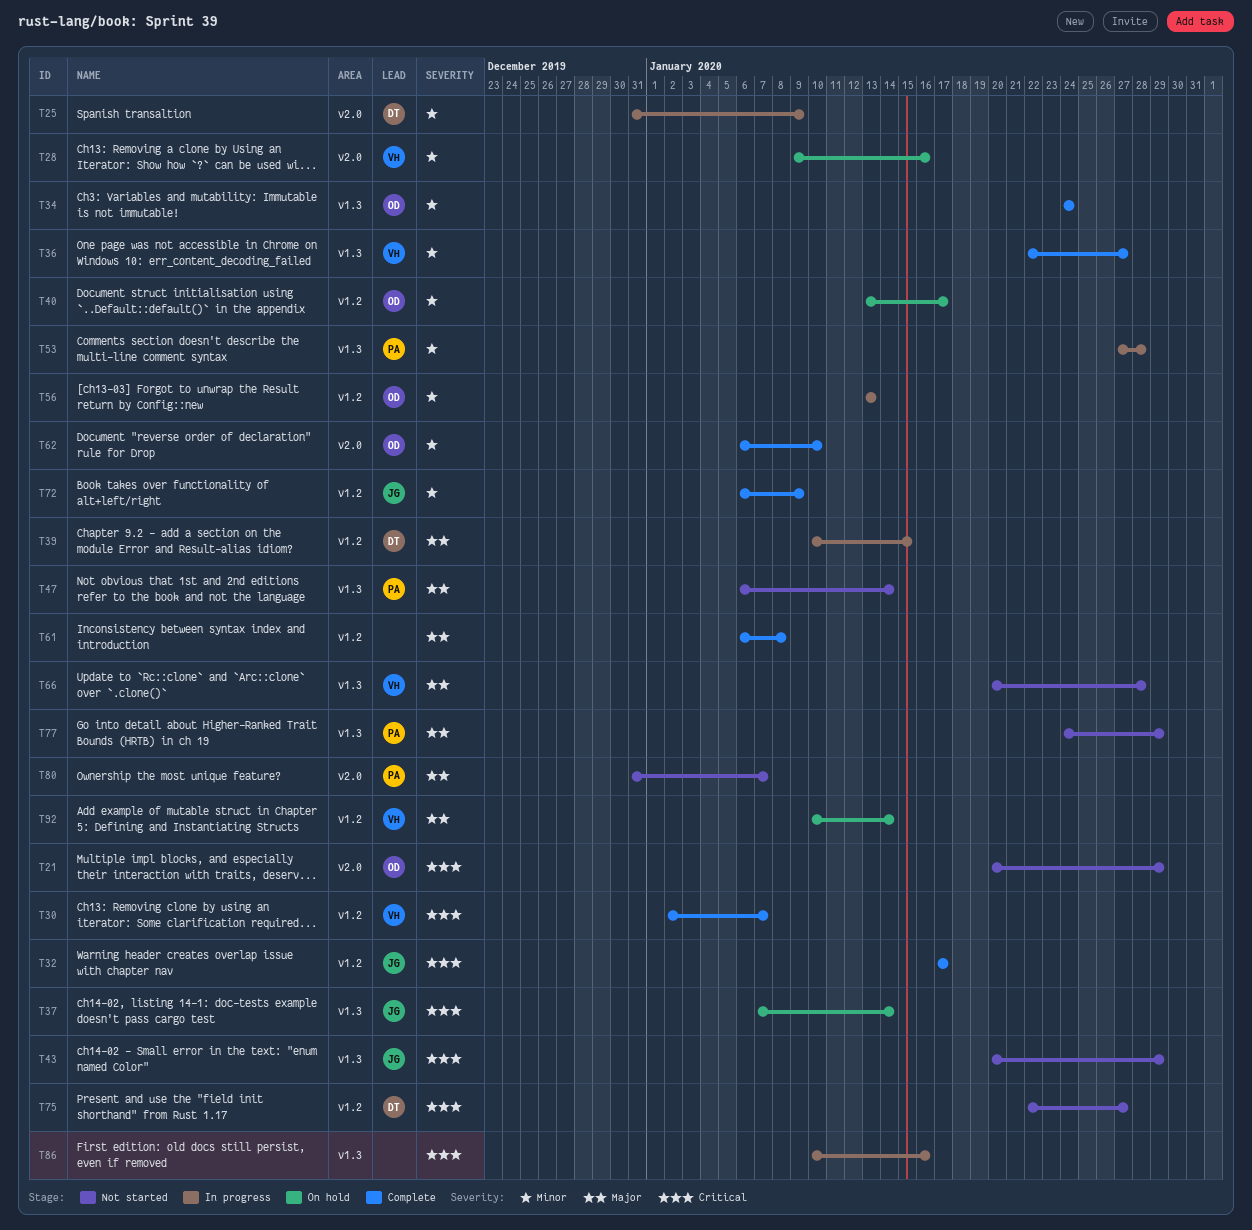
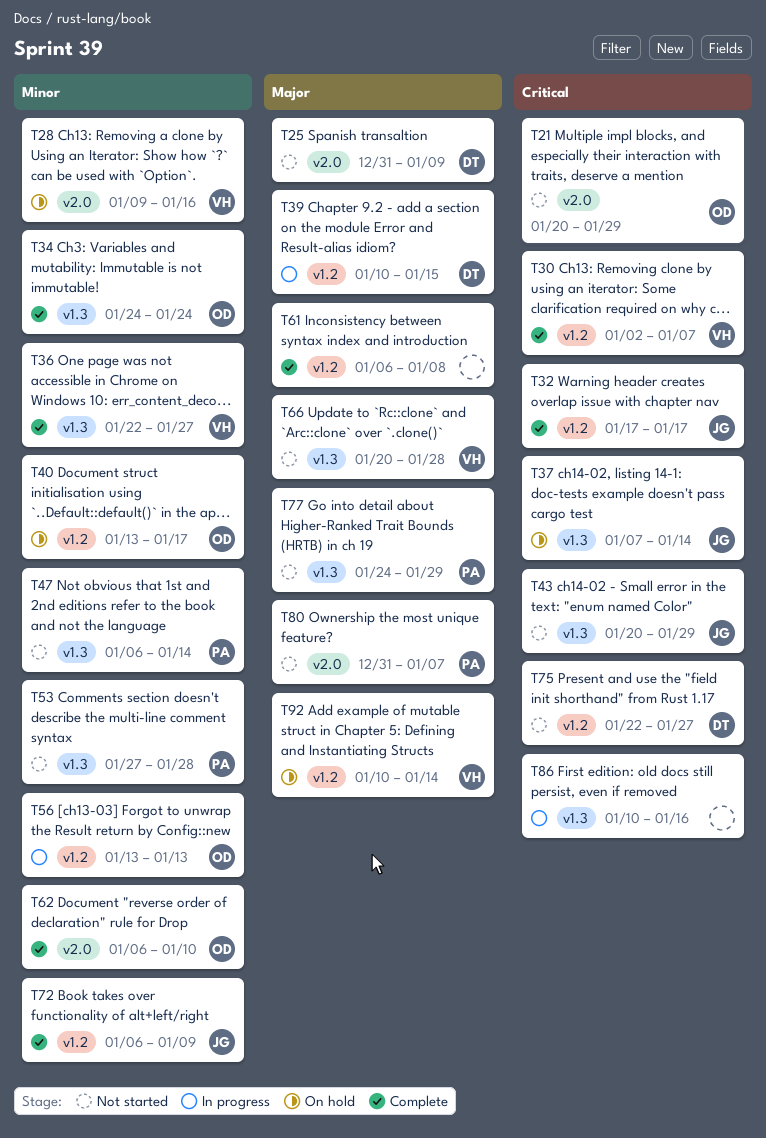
T25, status: In progress -> Not started
T25, priority: Minor -> Major
T47, priority: Major -> Minor
T53, status: In progress -> Not started

